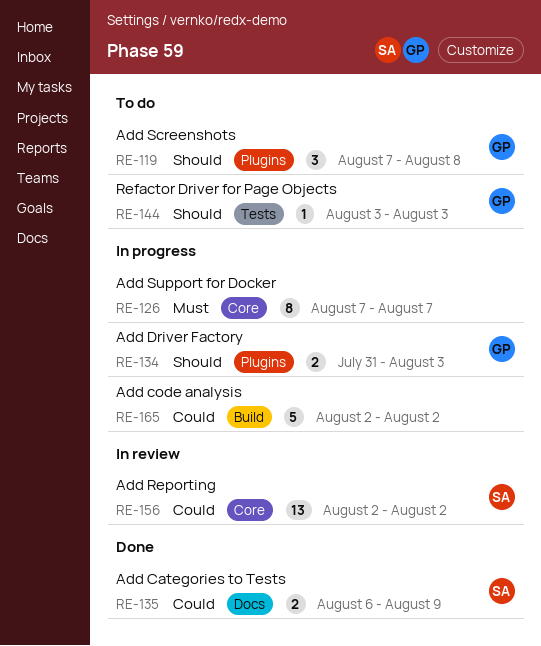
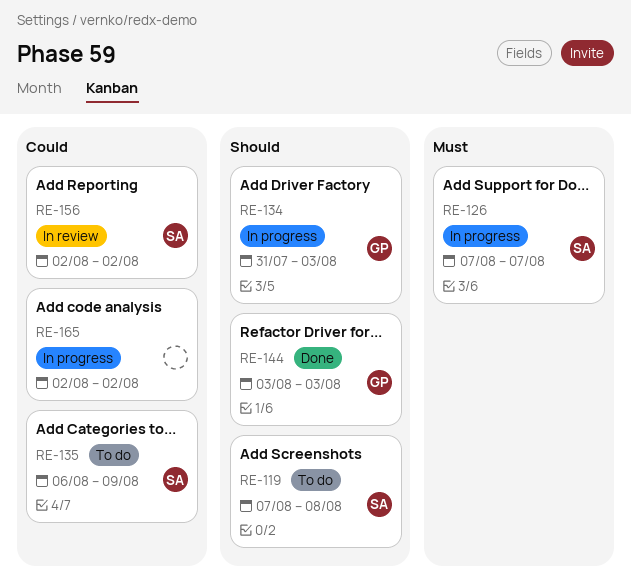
RE-119, owner: GP -> SA
RE-126, owner: none -> SA
RE-135, status: Done -> To do
RE-144, status: To do -> Done

